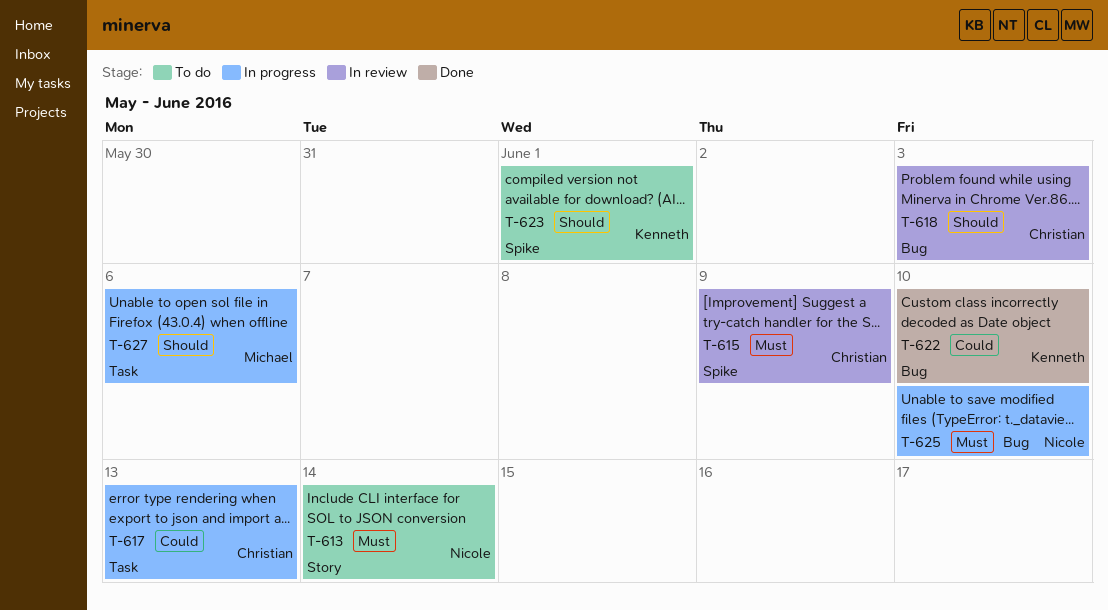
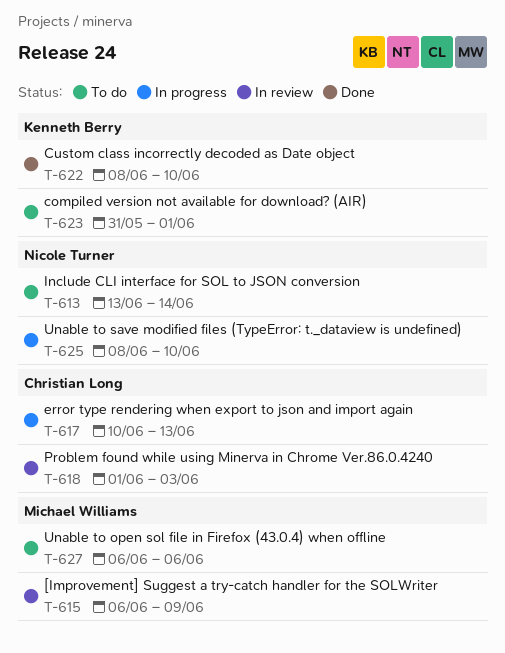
T-615, owner: Christian Long -> Michael Williams
T-627, status: In progress -> To do

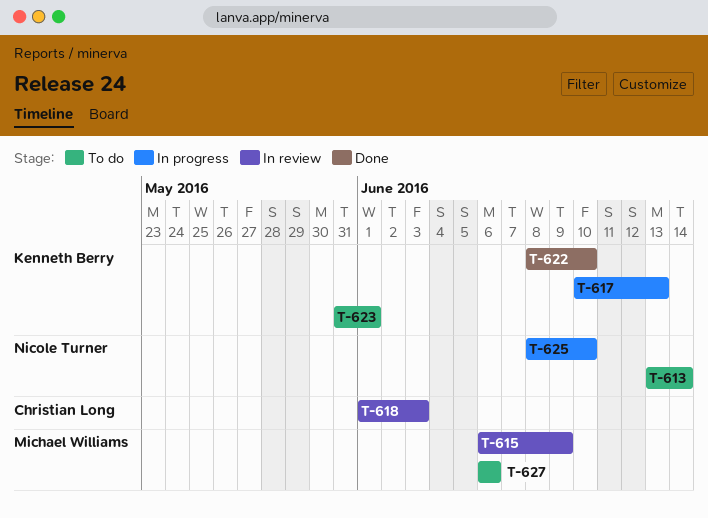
T-617, owner: Christian Long -> Kenneth Berry

